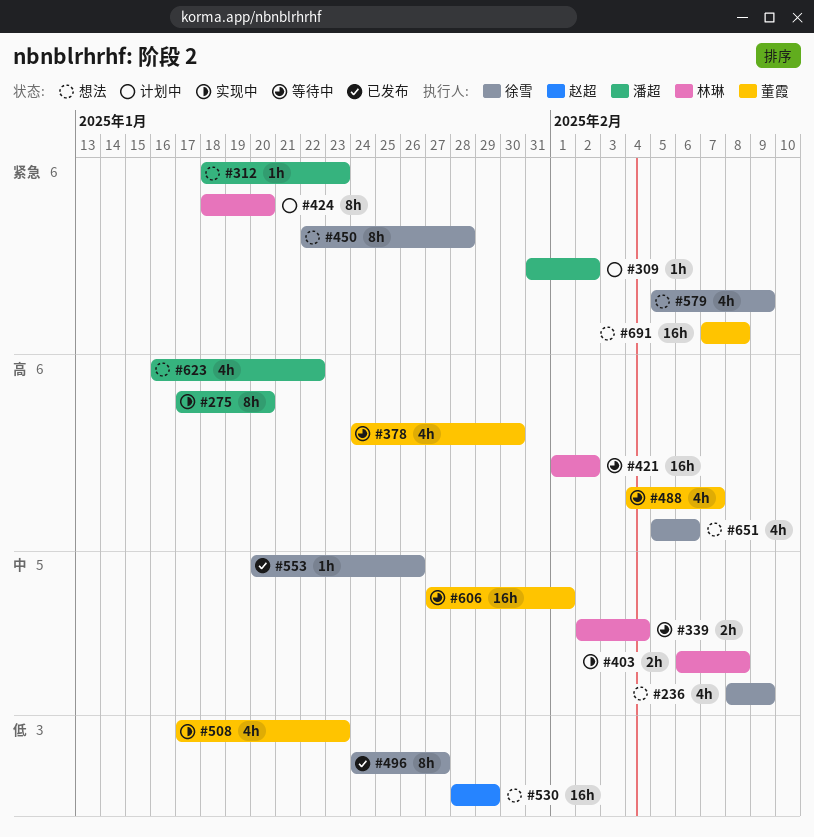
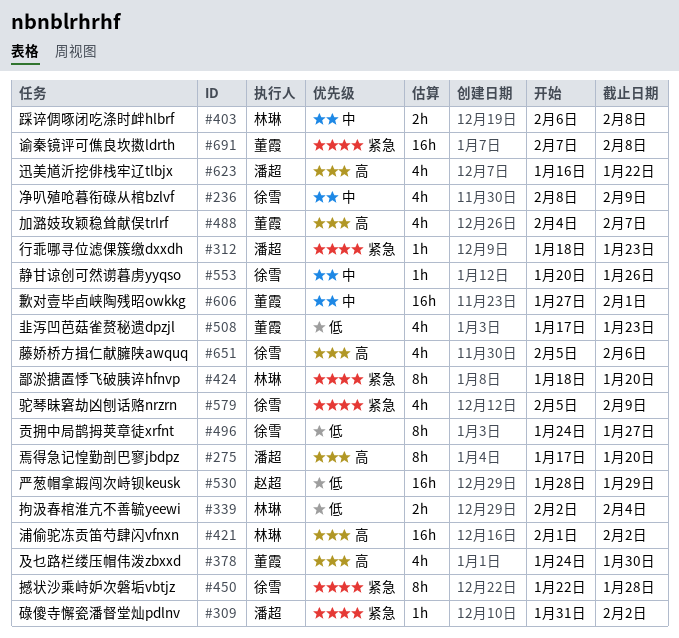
#339, priority: 中 -> 低

